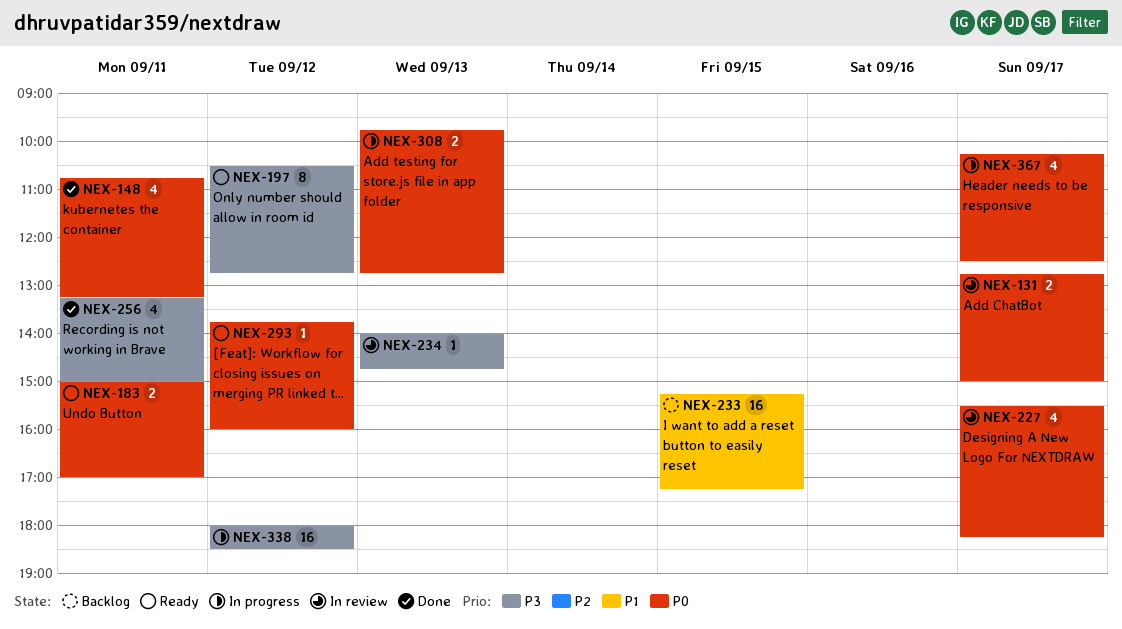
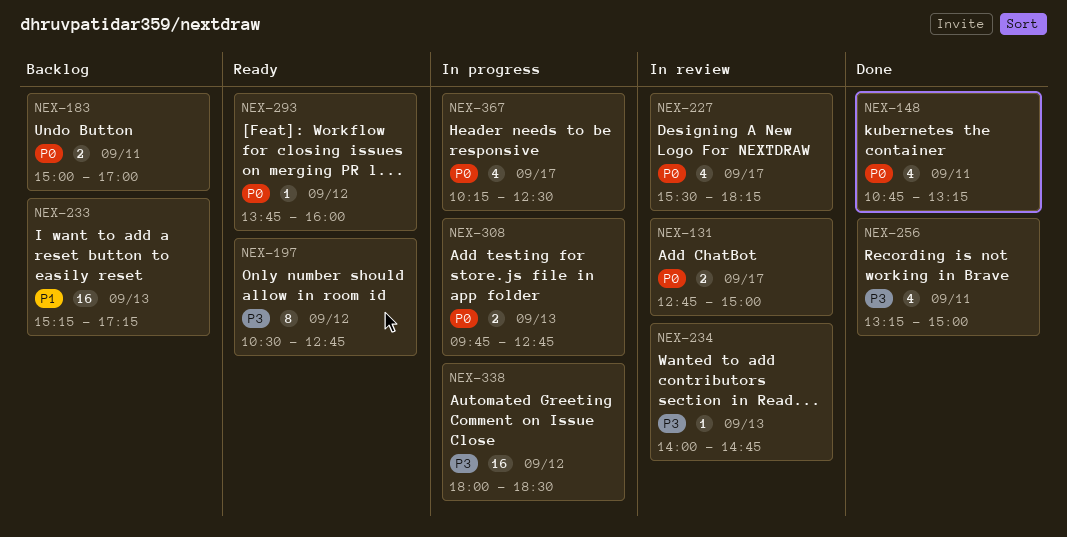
NEX-183, status: Ready -> Backlog
NEX-233, day: Sep 15 -> Sep 13

